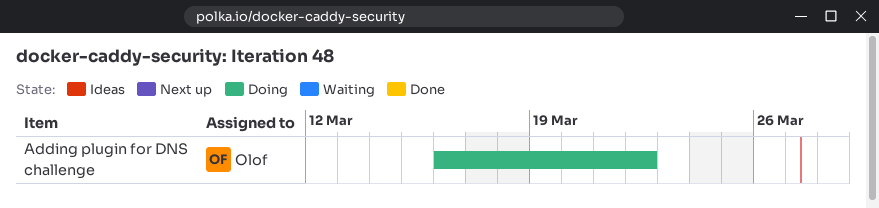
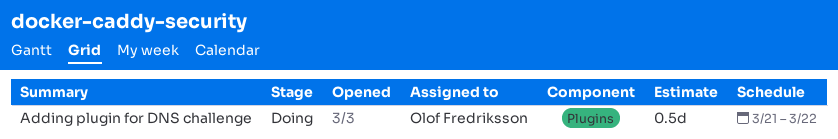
Adding plugin for DNS challenge, start: Mar 16 -> Mar 21

